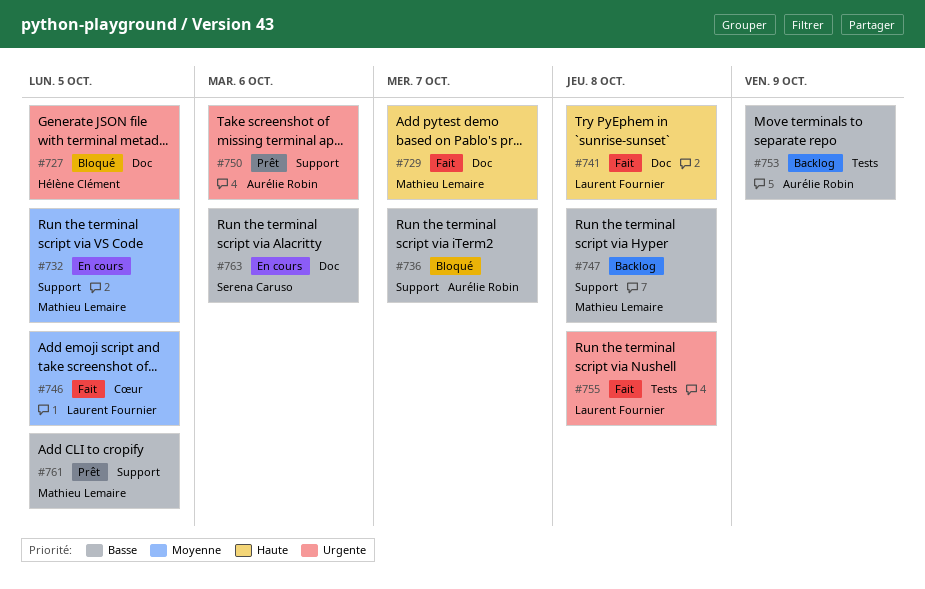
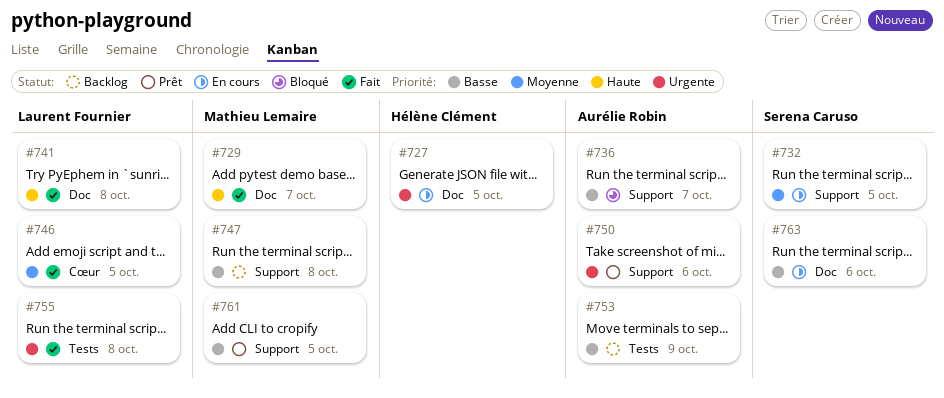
#727, status: Bloqué -> En cours
#732, owner: Mathieu Lemaire -> Serena Caruso

